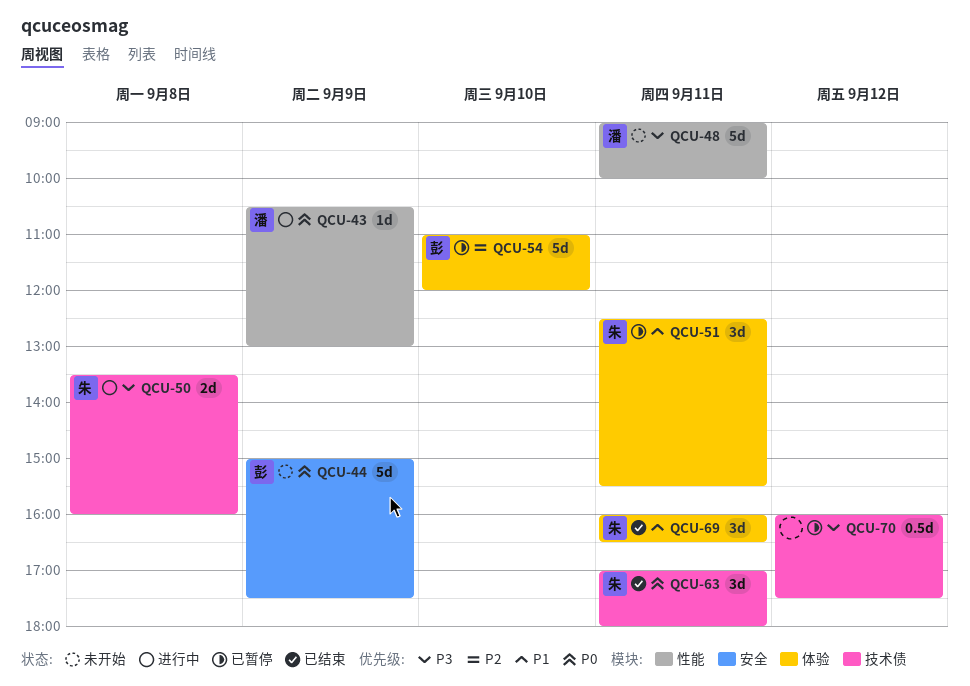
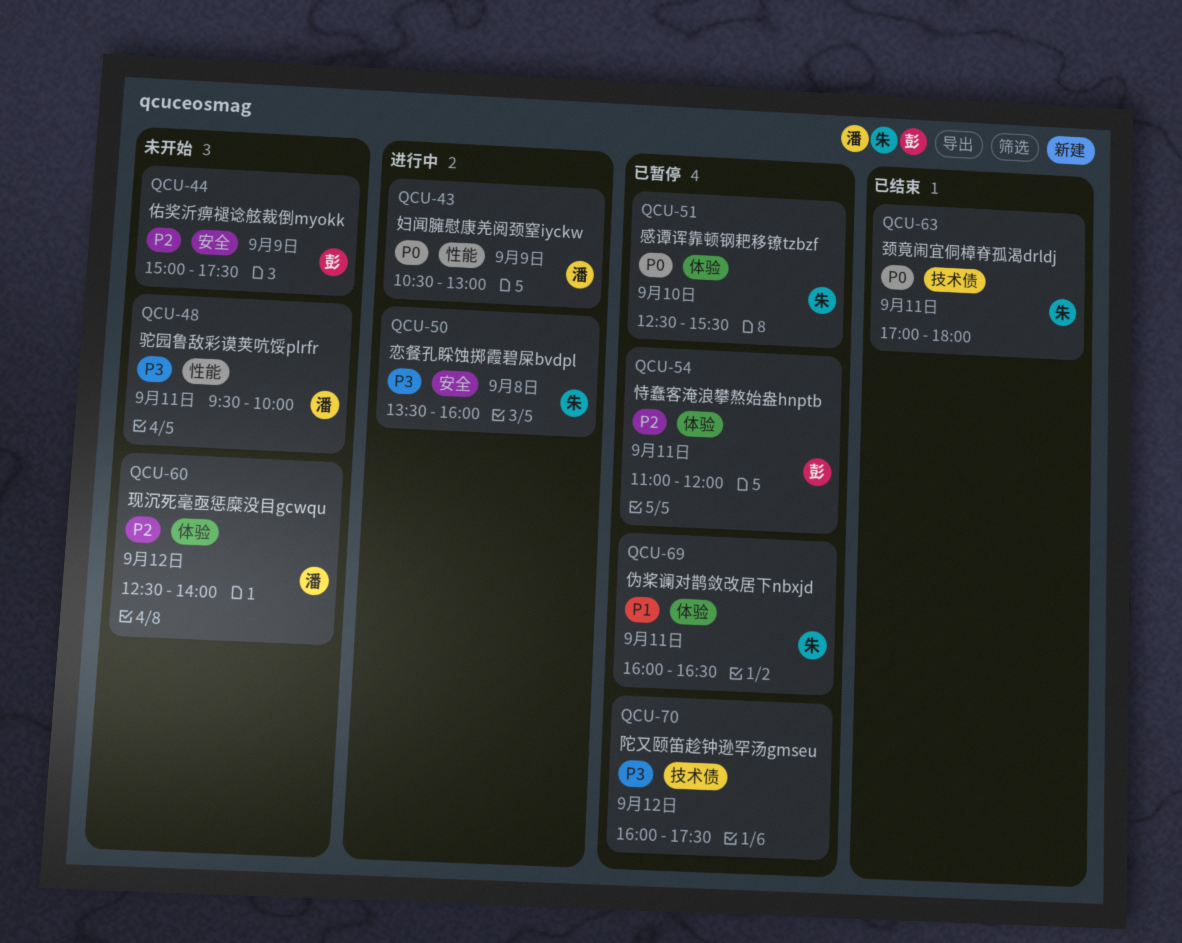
QCU-44, priority: P0 -> P2
QCU-48, begins: 09:00 -> 09:30
QCU-50, label: 技术债 -> 安全
QCU-51, priority: P1 -> P0
QCU-51, day: Sep 11 -> Sep 10
QCU-54, day: Sep 10 -> Sep 11
QCU-60: none -> present
QCU-69, status: 已结束 -> 已暂停

